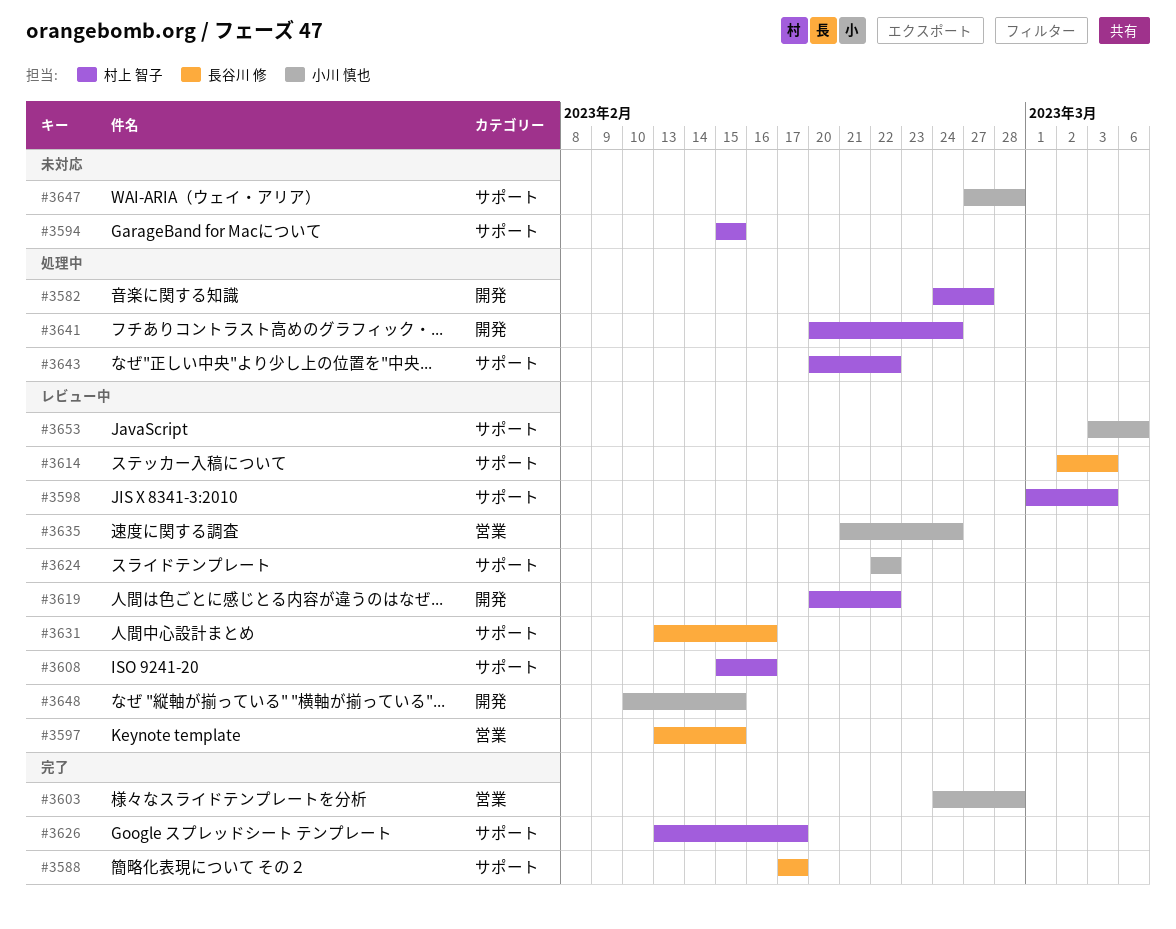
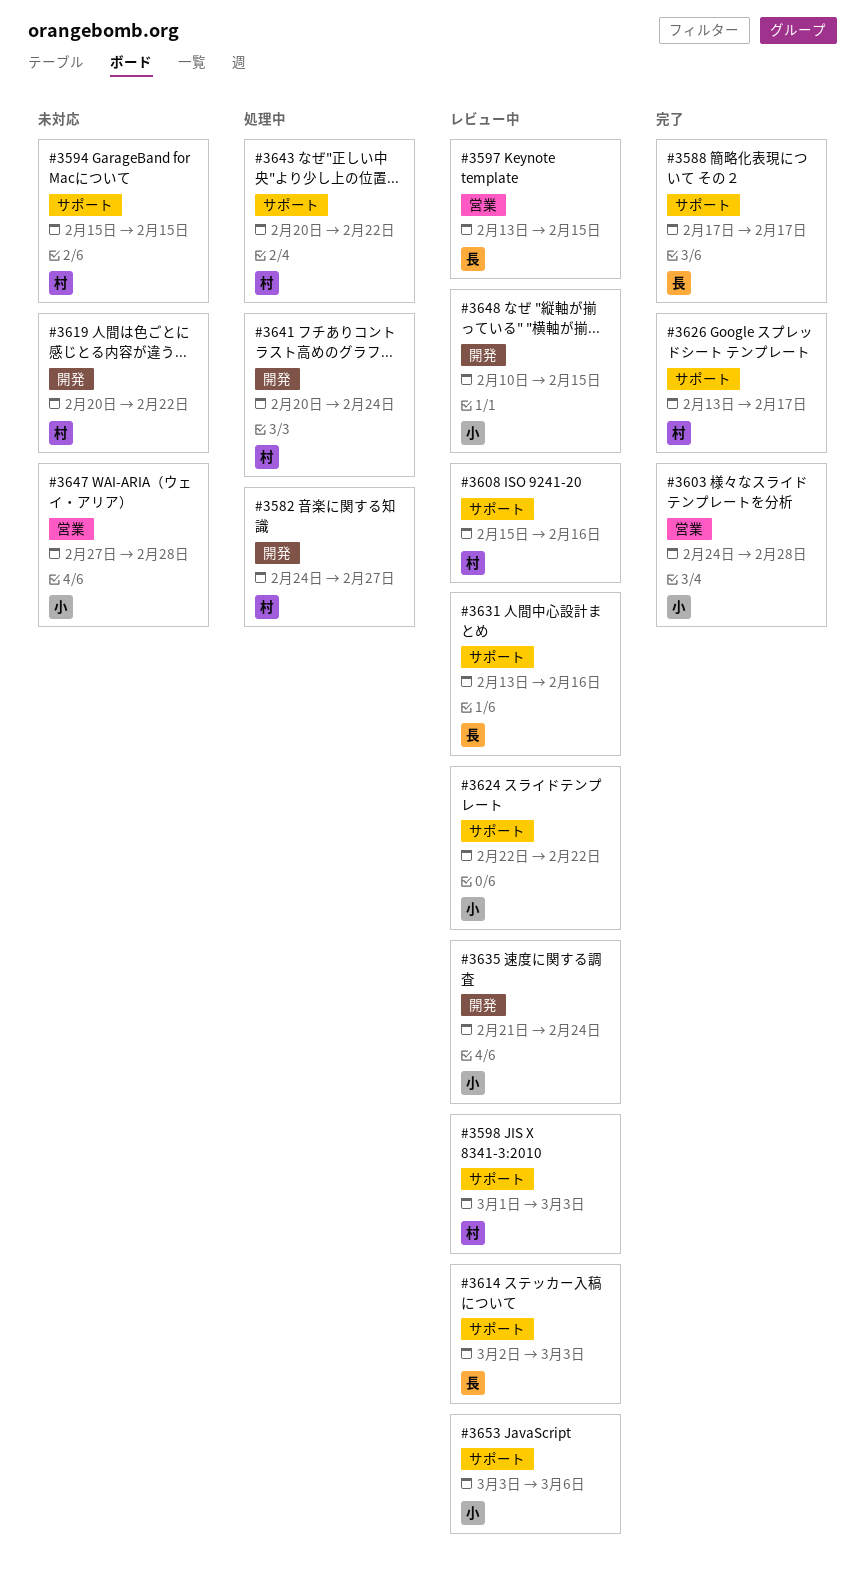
#3619, status: レビュー中 -> 未対応
#3635, label: 営業 -> 開発
#3647, label: サポート -> 営業

